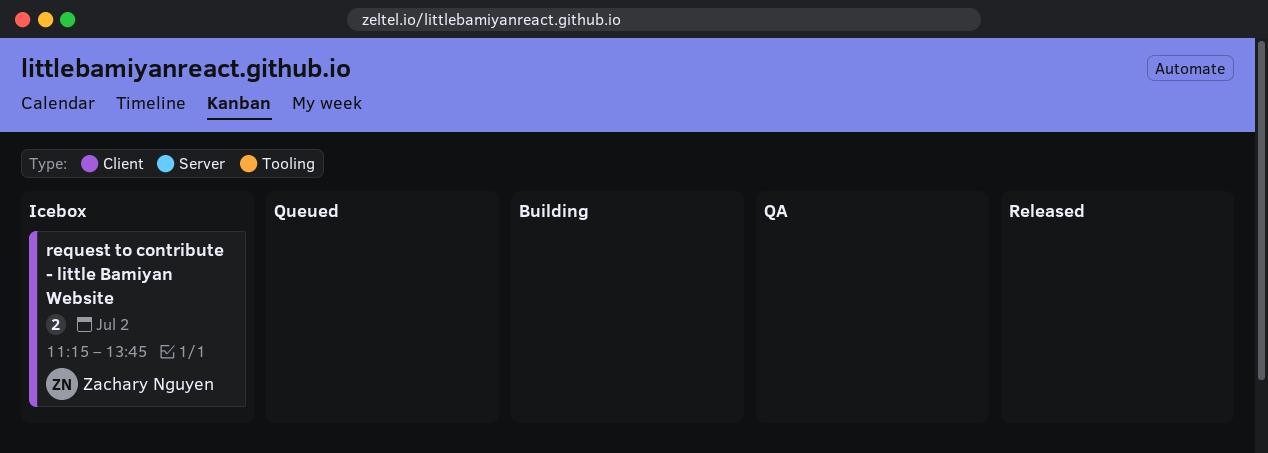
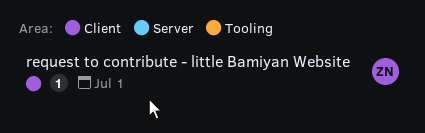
request to contribute - little Bamiyan Website, estimate: 2 -> 1
request to contribute - little Bamiyan Website, day: Jul 2 -> Jul 1

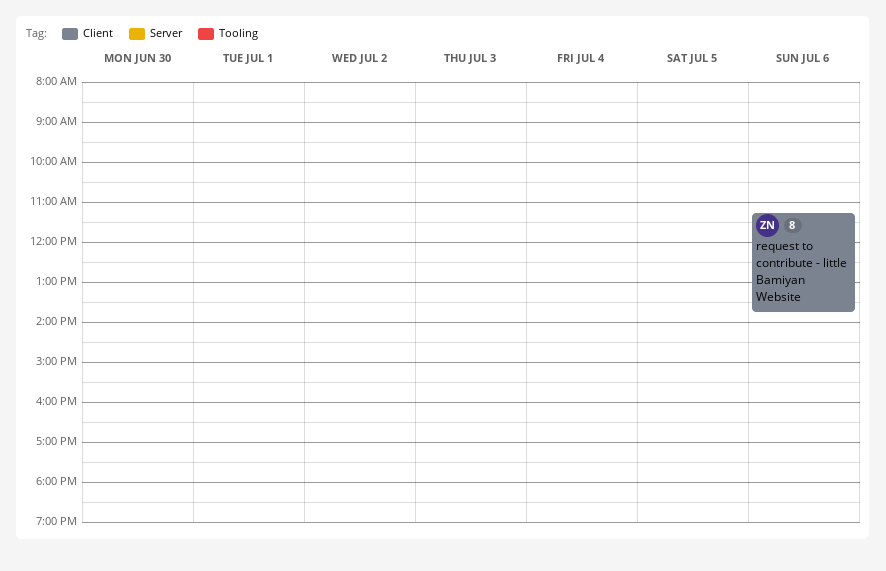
request to contribute - little Bamiyan Website, estimate: 1 -> 8
request to contribute - little Bamiyan Website, day: Jul 1 -> Jul 6

